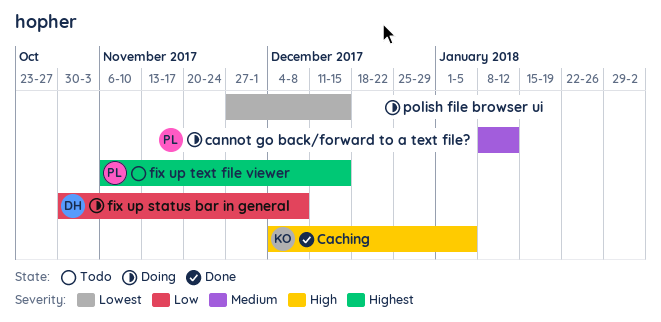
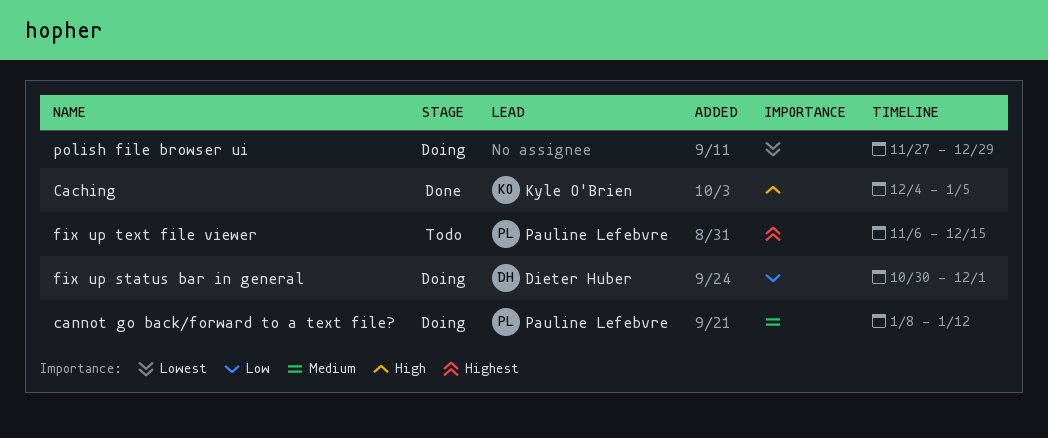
fix up status bar in general, due: Dec 8 -> Dec 1
polish file browser ui, due: Dec 15 -> Dec 29

